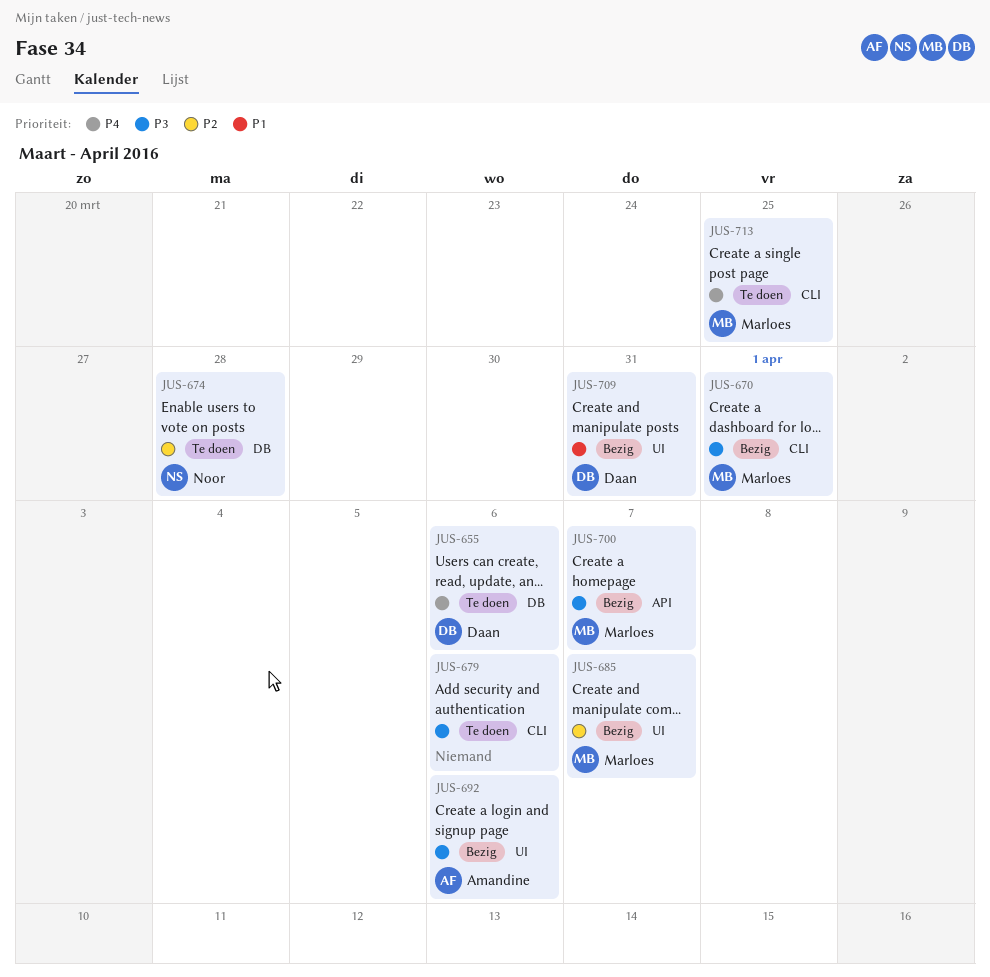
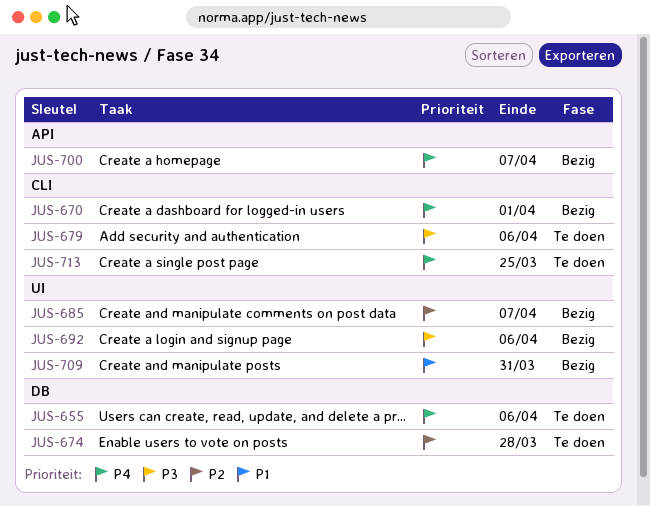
JUS-670, priority: P3 -> P4
JUS-700, priority: P3 -> P4

